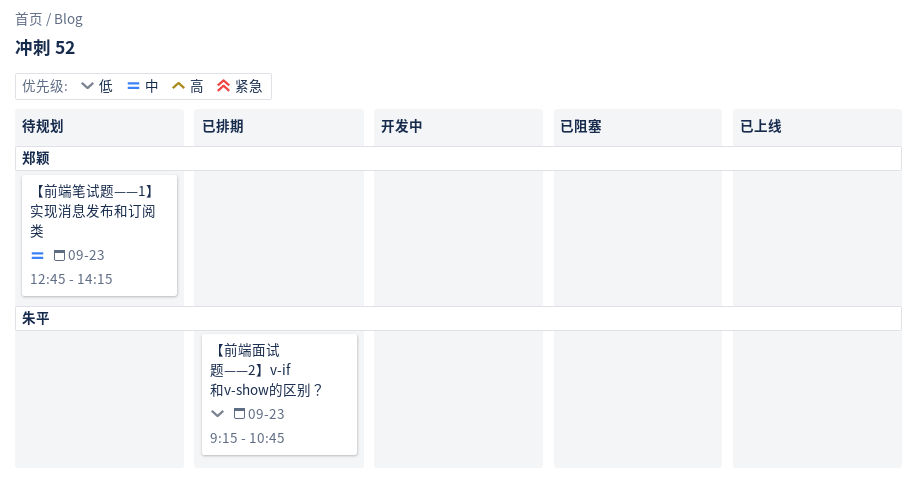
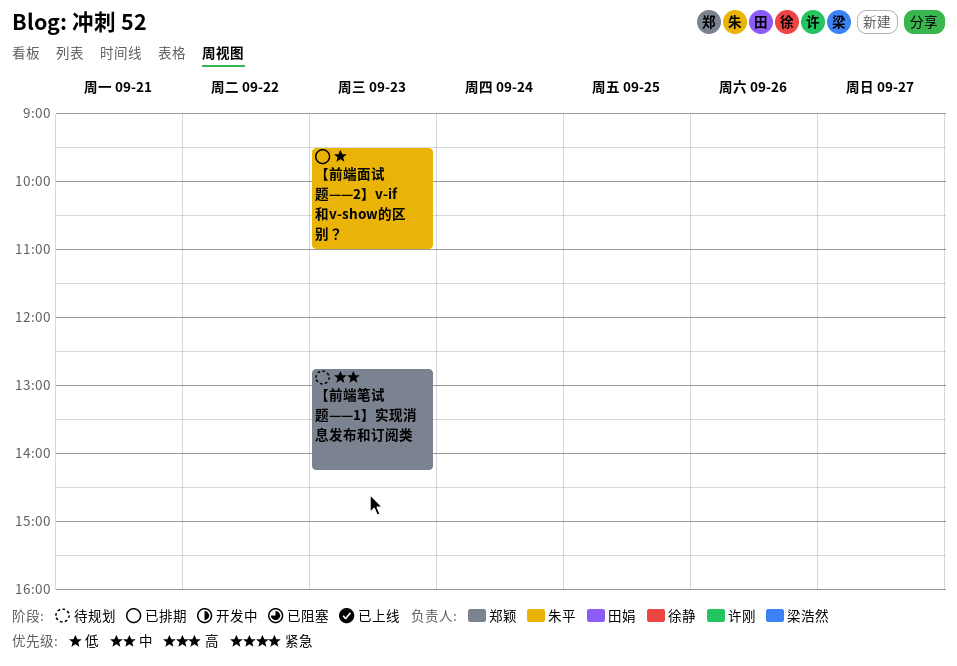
【前端面试题——2】v-if和v-show的区别？, begins: 09:15 -> 09:30
【前端面试题——2】v-if和v-show的区别？, ends: 10:45 -> 11:00

